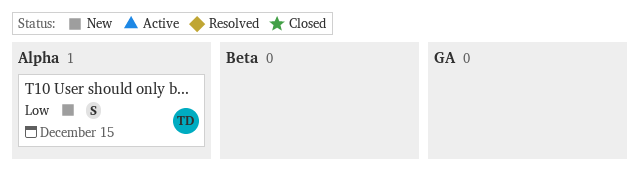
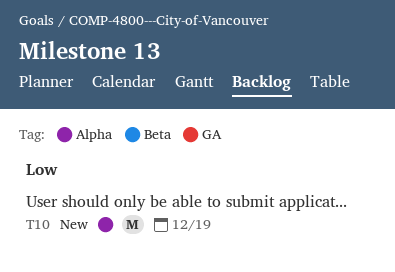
T10, estimate: S -> M
T10, due: Dec 15 -> Dec 19

